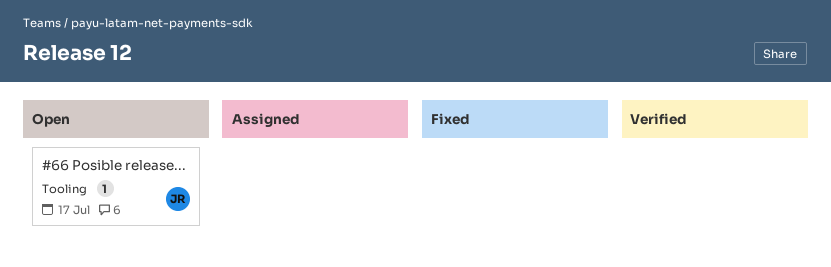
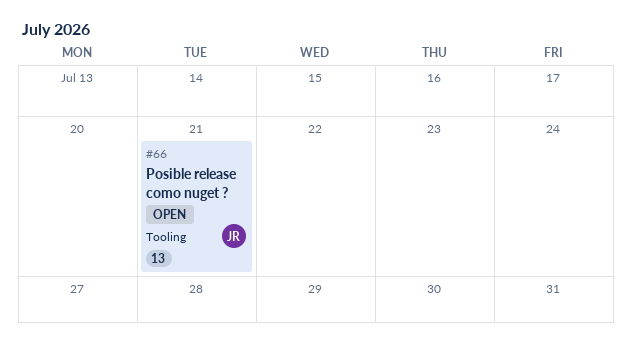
#66, estimate: 1 -> 13
#66, due: Jul 17 -> Jul 21

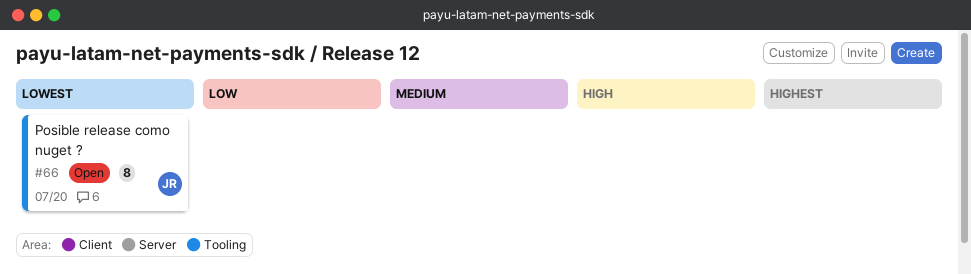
#66, estimate: 13 -> 8
#66, due: Jul 21 -> Jul 20

